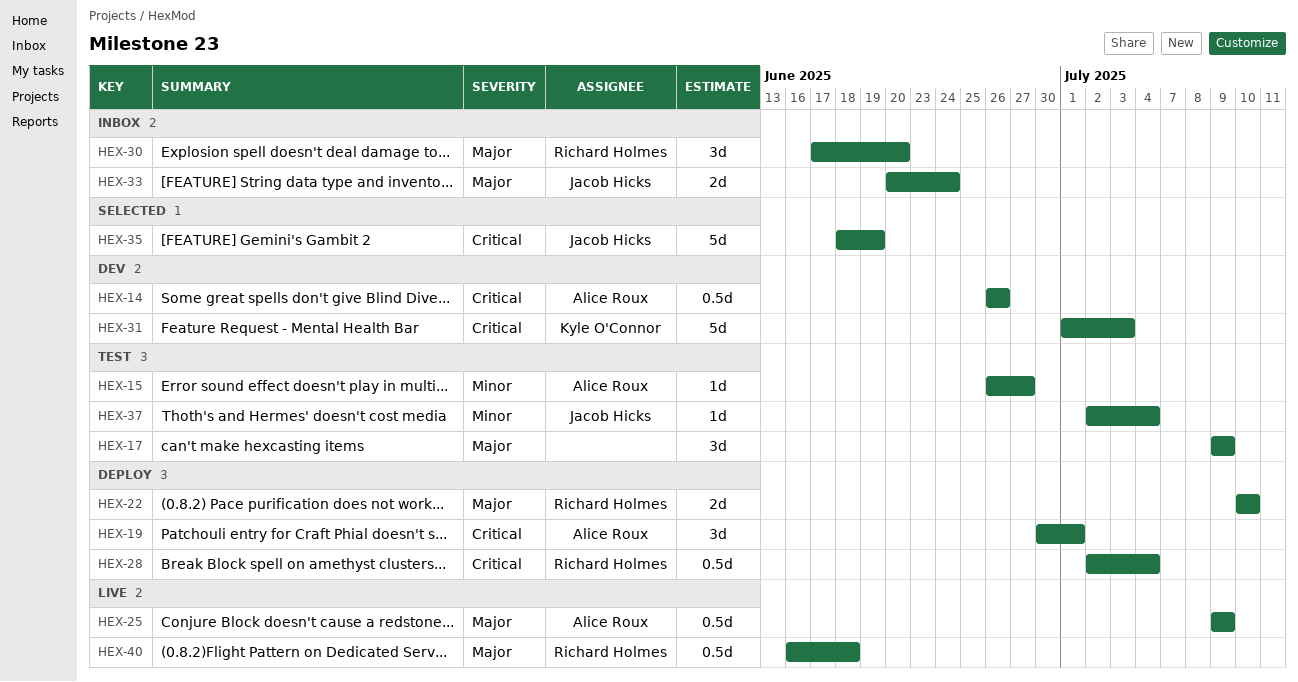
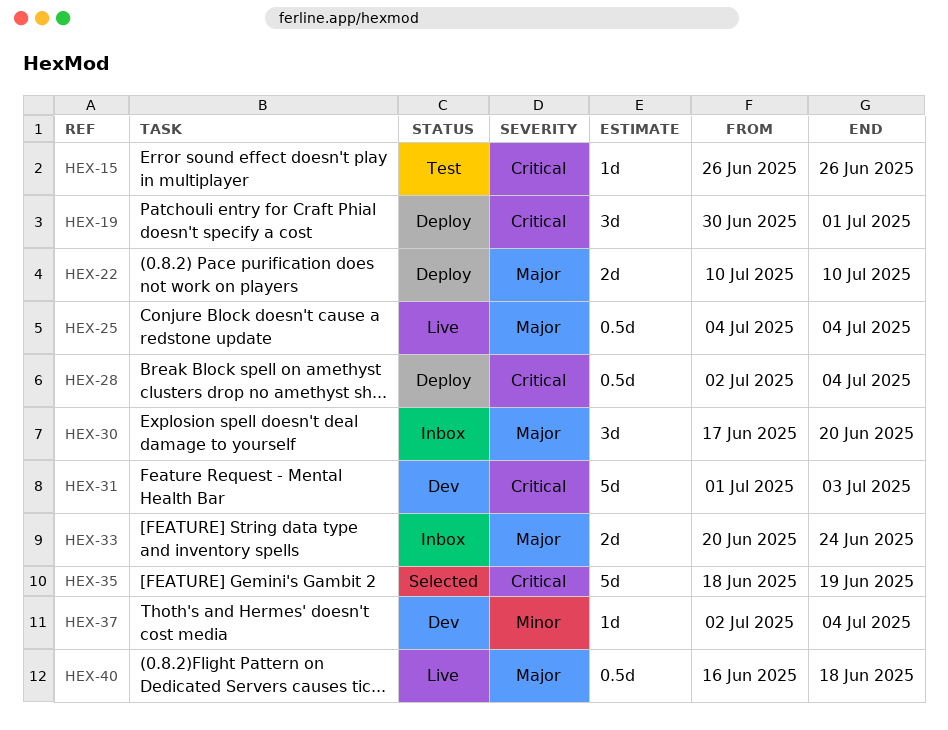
HEX-14: present -> none
HEX-15, priority: Minor -> Critical
HEX-15, due: Jun 27 -> Jun 26
HEX-17: present -> none
HEX-25, start: Jul 9 -> Jul 4
HEX-25, due: Jul 9 -> Jul 4
HEX-37, status: Test -> Dev

